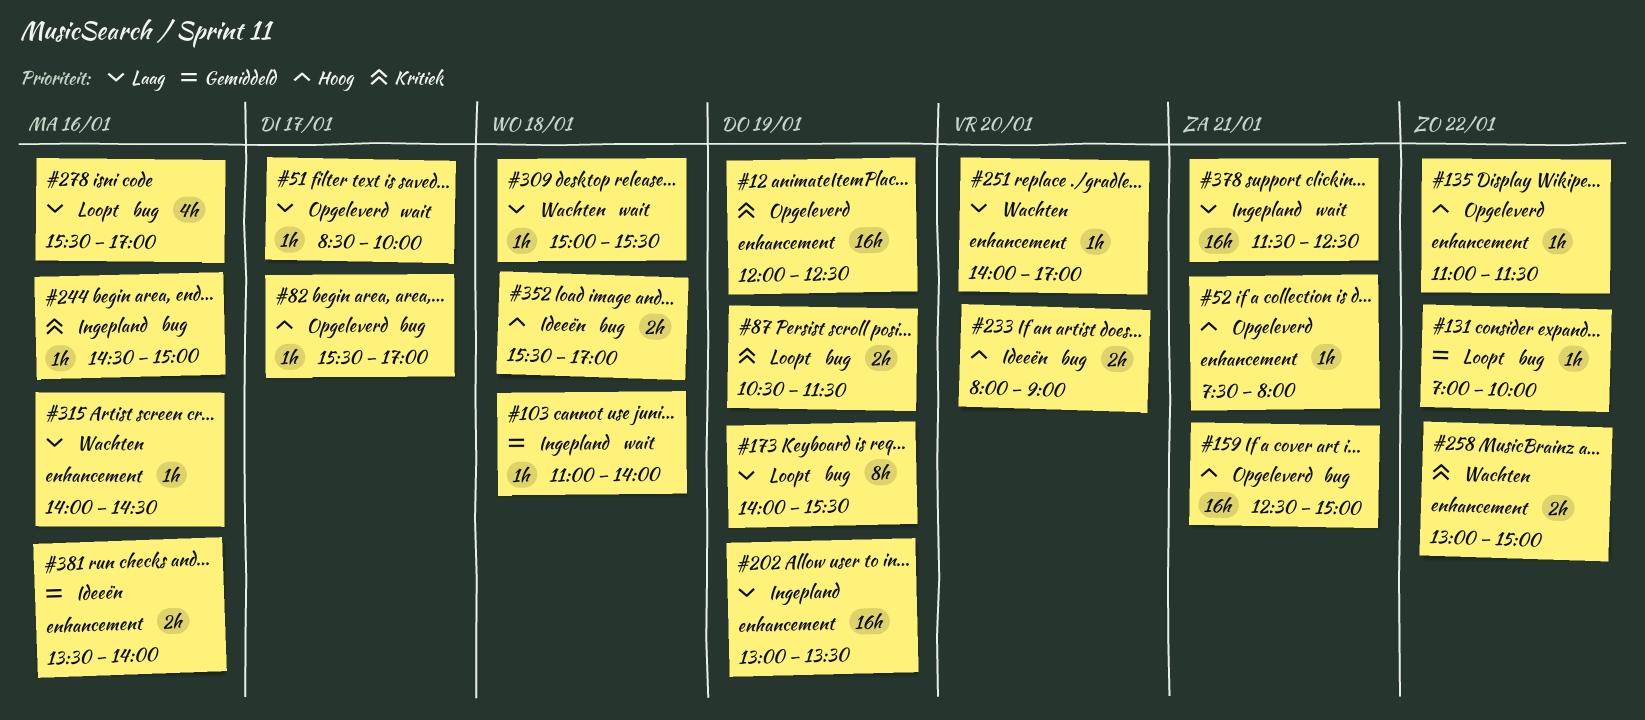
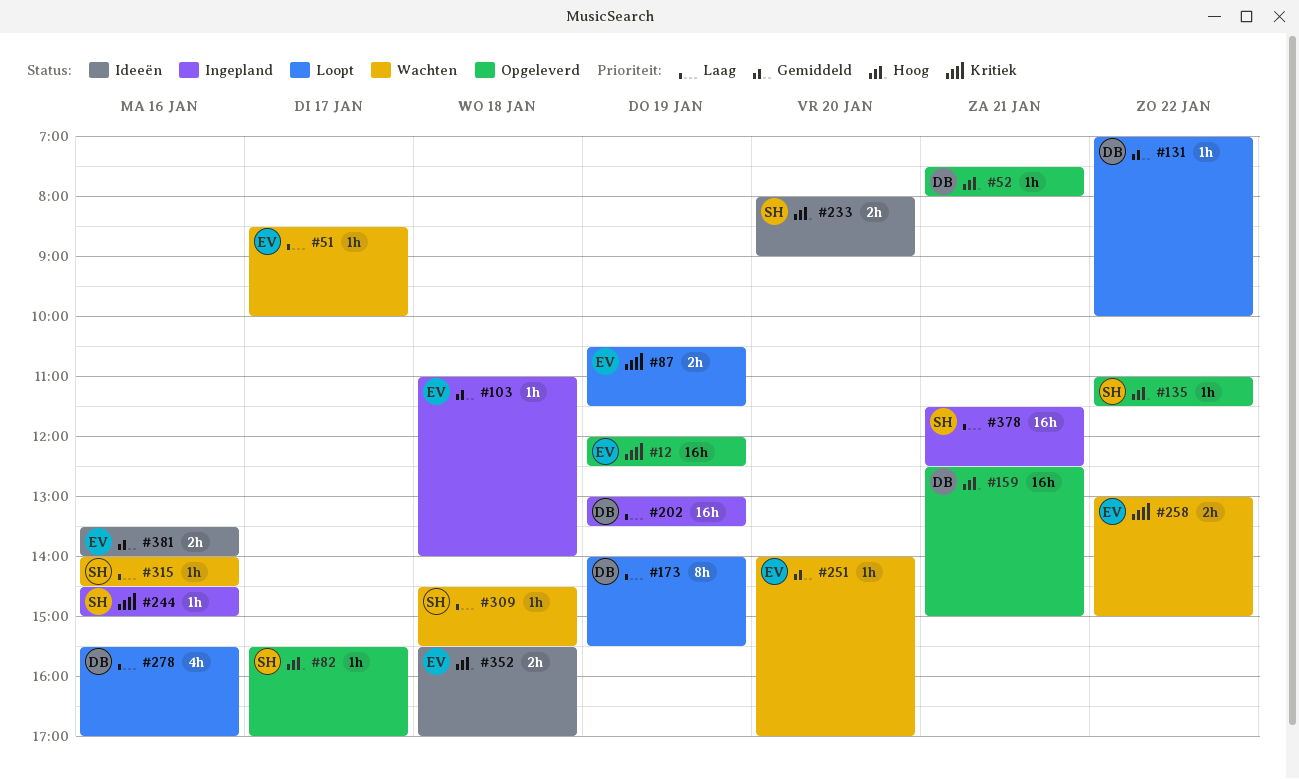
#51, status: Opgeleverd -> Wachten
#251, priority: Laag -> Gemiddeld
#309, begins: 15:00 -> 14:30

